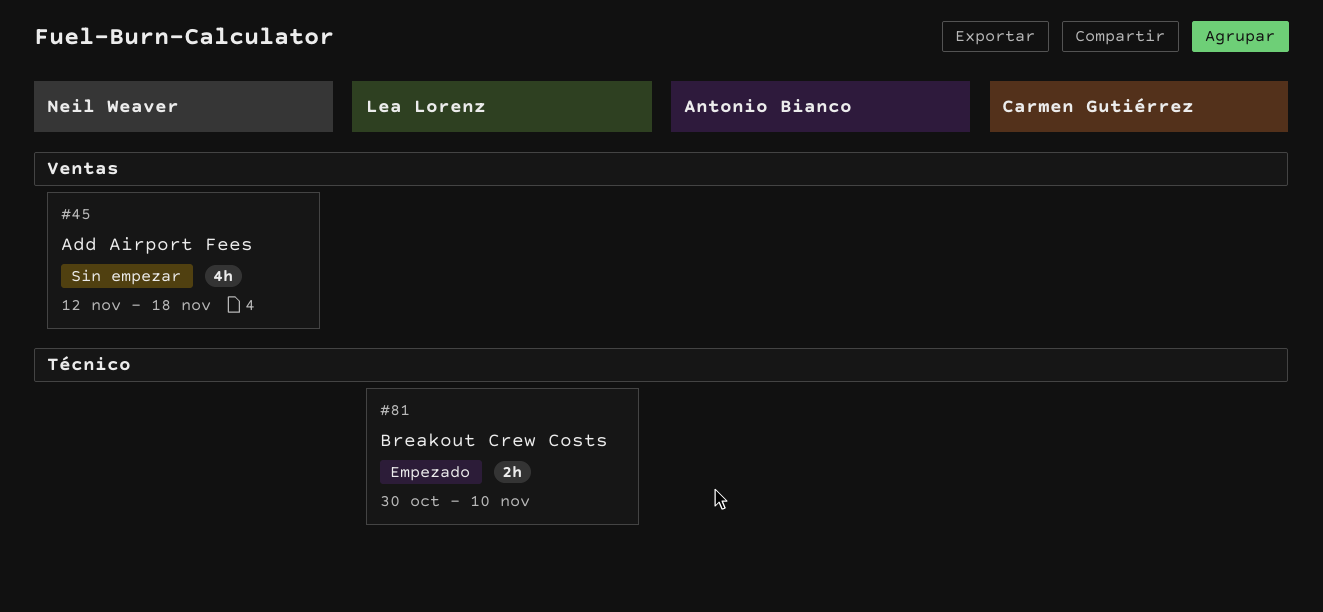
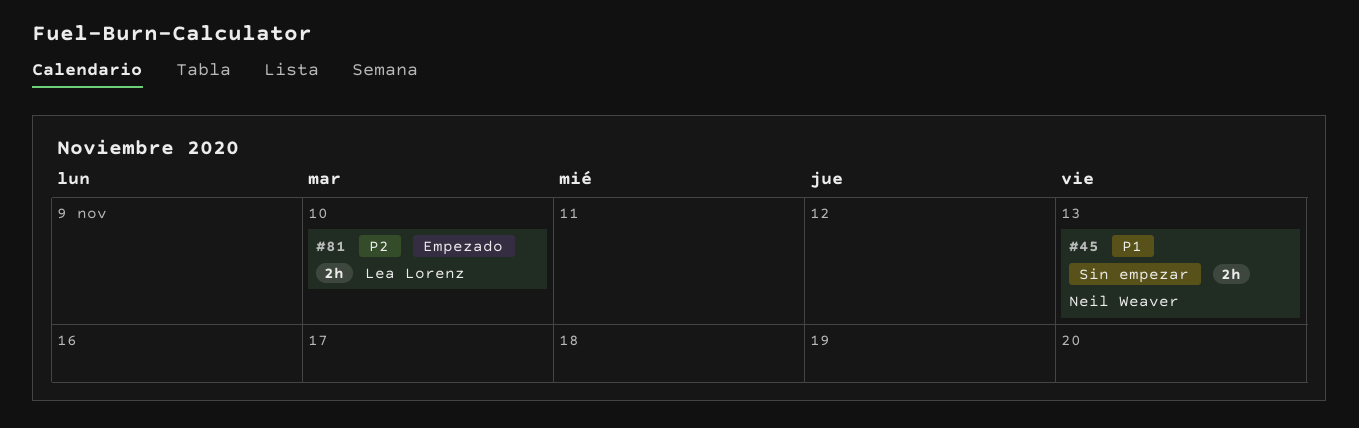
#45, estimate: 4h -> 2h
#45, due: Nov 18 -> Nov 13

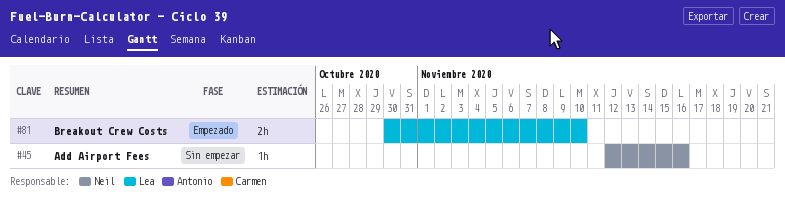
#45, estimate: 2h -> 1h
#45, due: Nov 13 -> Nov 16

